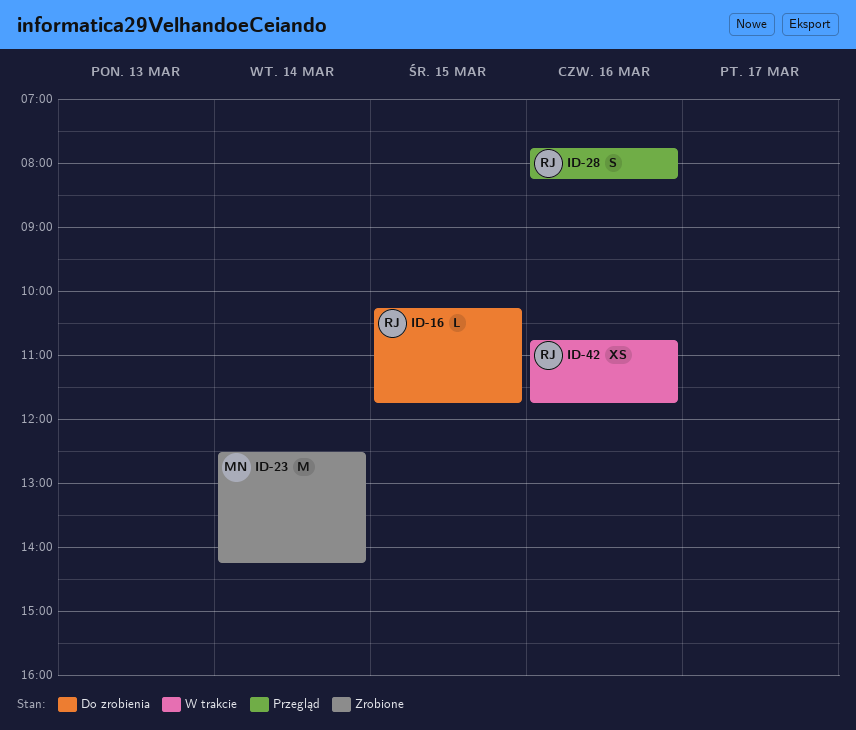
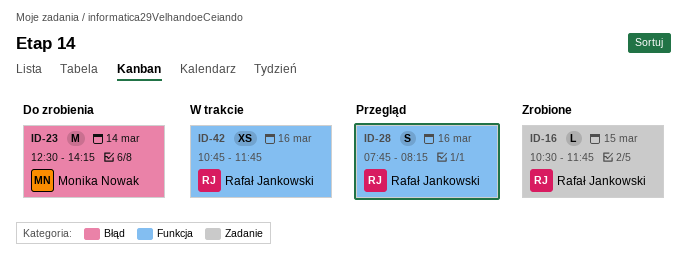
ID-16, status: Do zrobienia -> Zrobione
ID-16, begins: 10:15 -> 10:30
ID-23, status: Zrobione -> Do zrobienia

